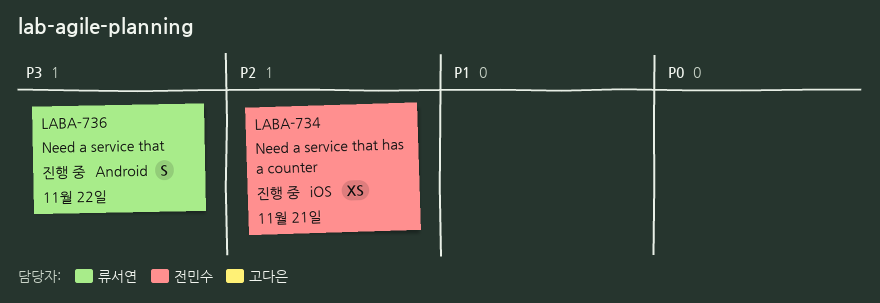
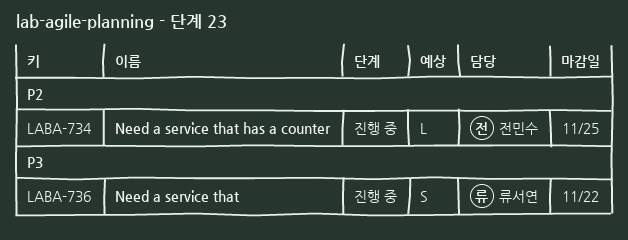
LABA-734, estimate: XS -> L
LABA-734, due: Nov 21 -> Nov 25

